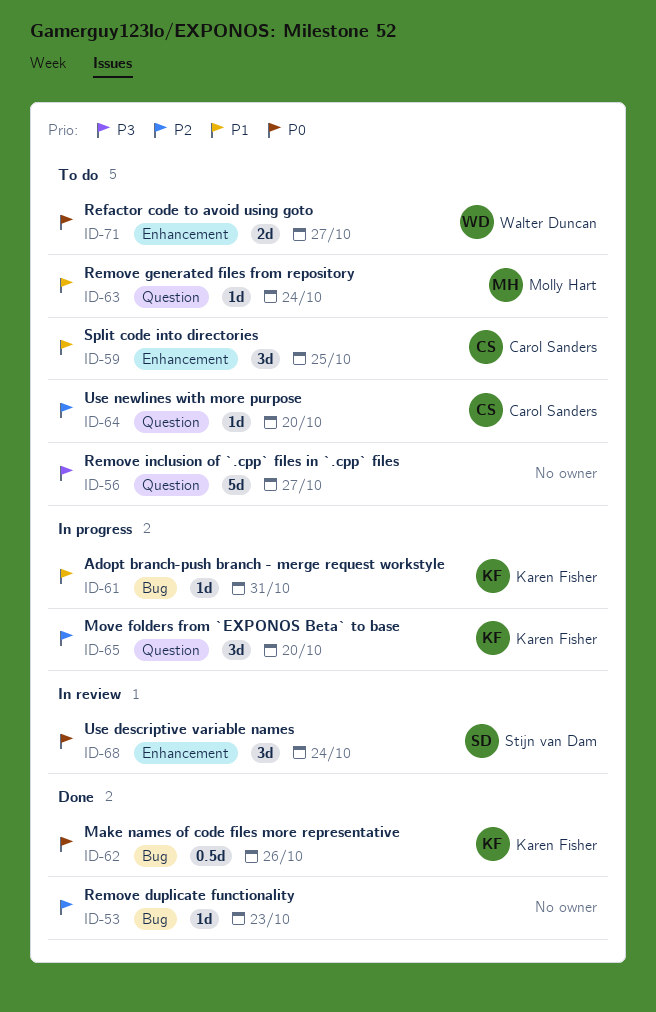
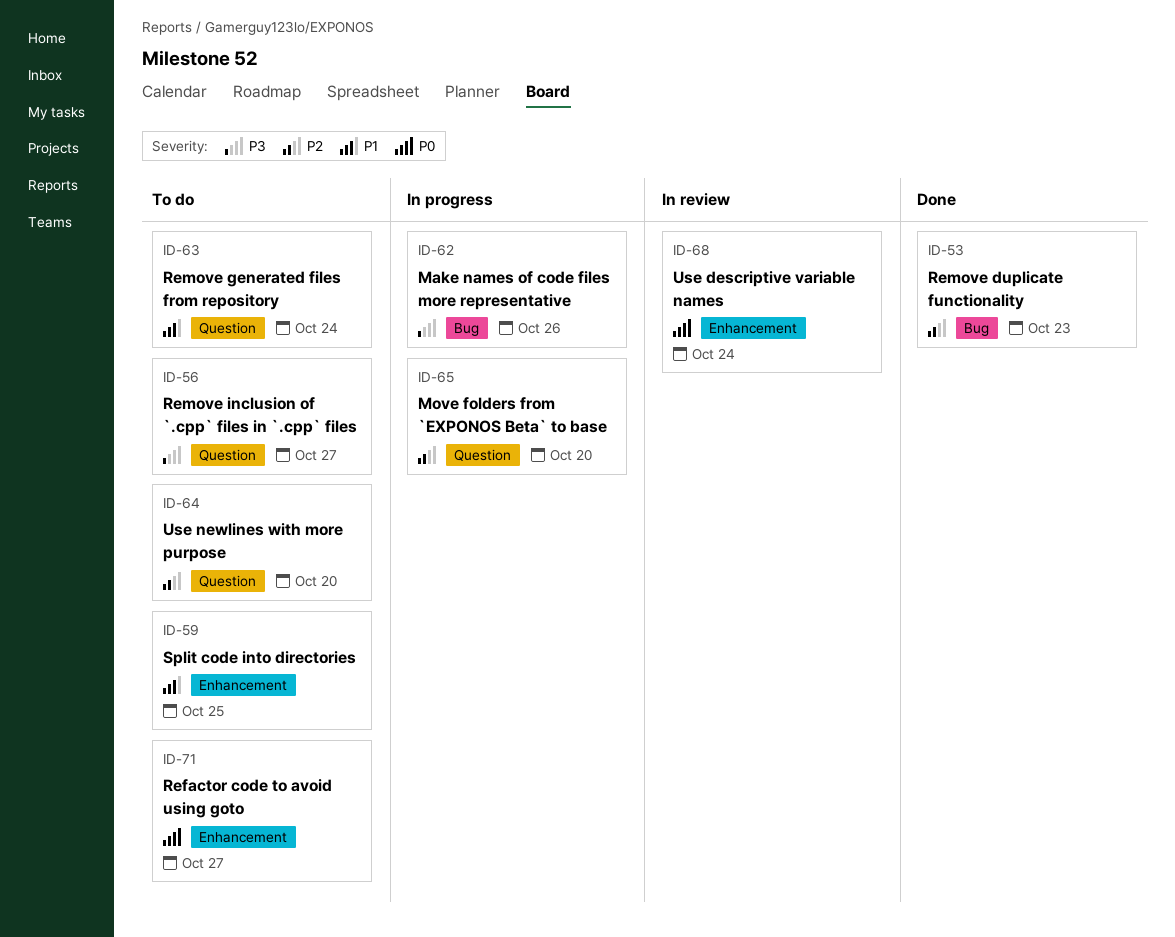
ID-61: present -> none
ID-62, status: Done -> In progress
ID-62, priority: P0 -> P3

